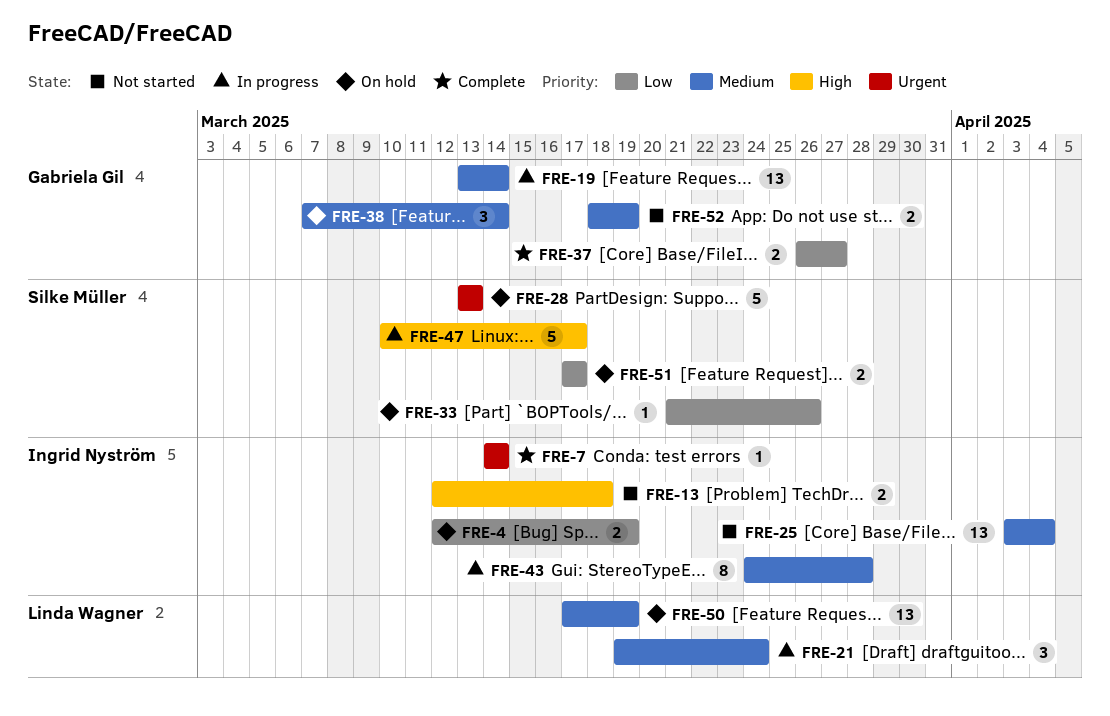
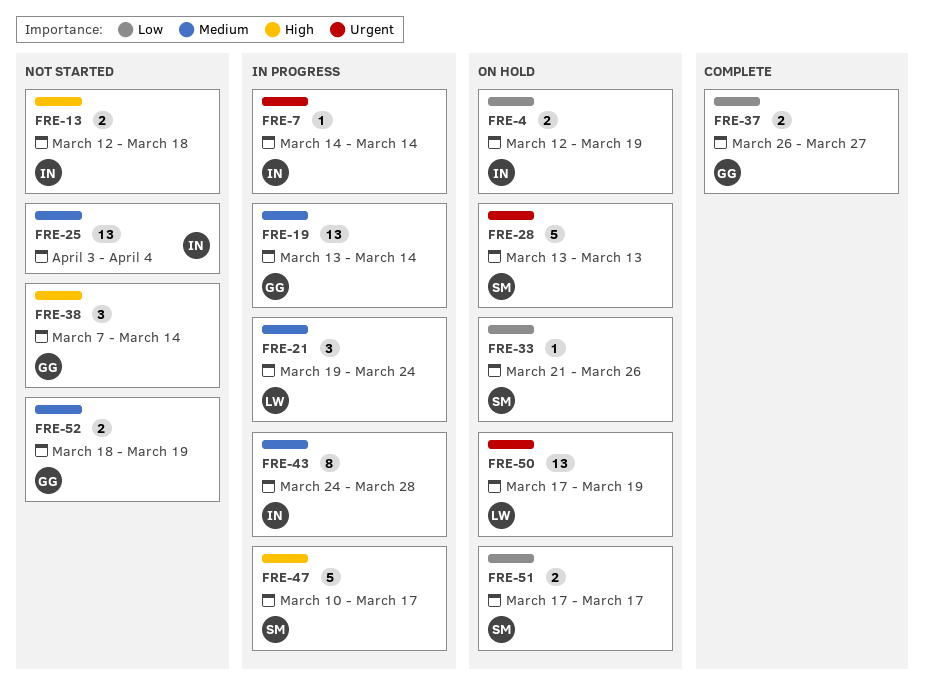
FRE-7, status: Complete -> In progress
FRE-38, status: On hold -> Not started
FRE-38, priority: Medium -> High
FRE-50, priority: Medium -> Urgent

